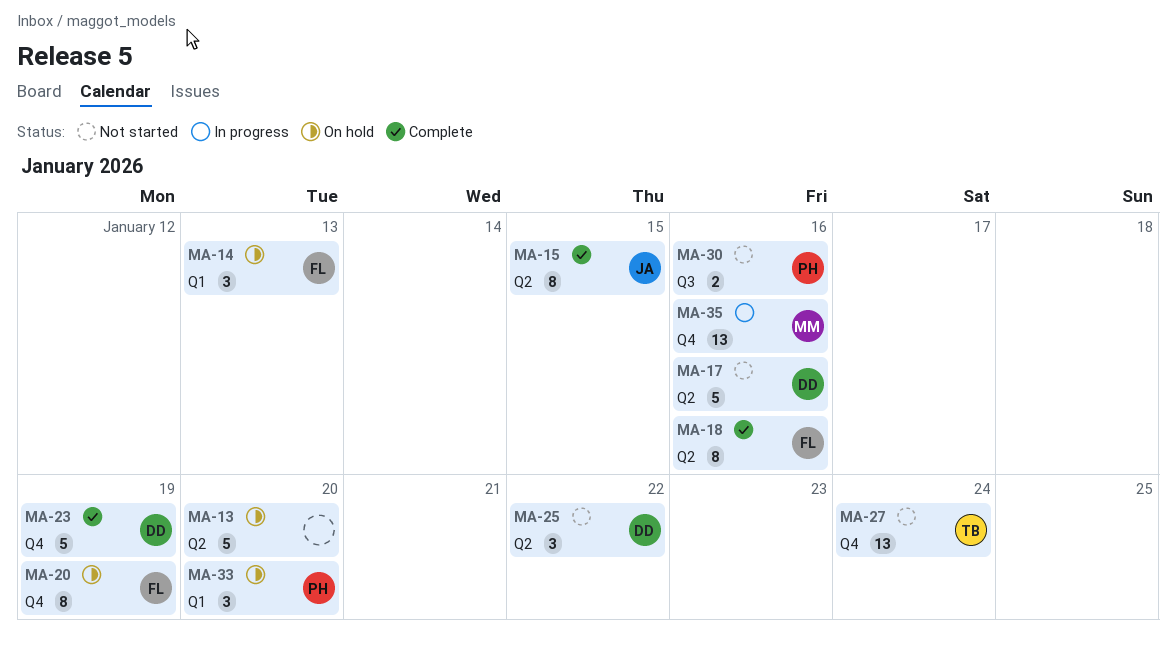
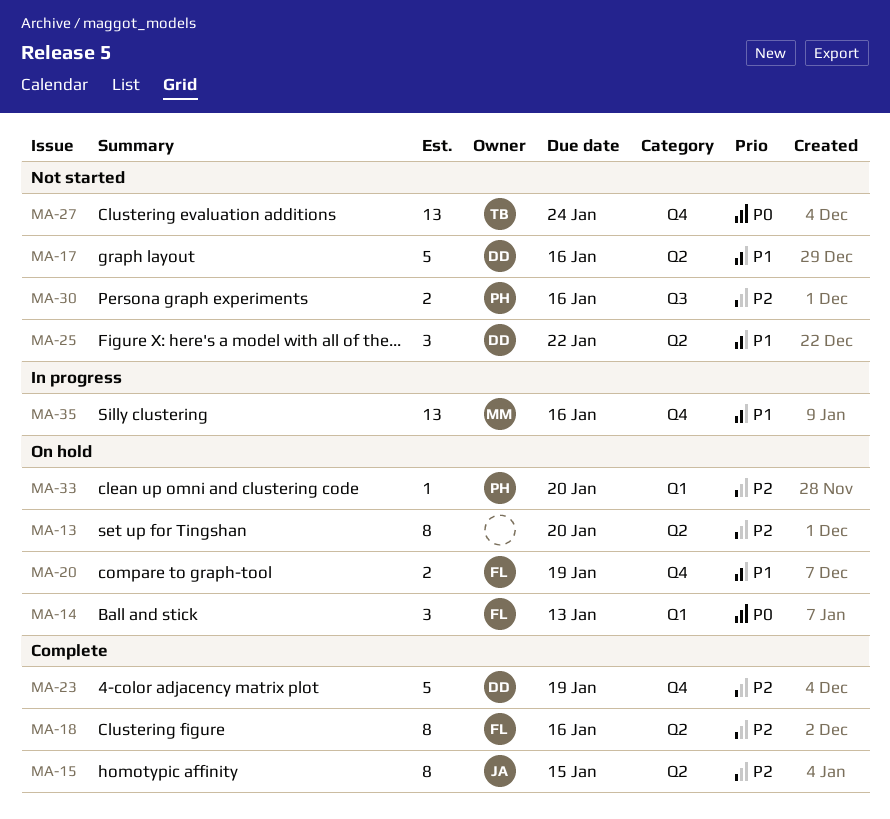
MA-13, estimate: 5 -> 8
MA-20, estimate: 8 -> 2
MA-33, estimate: 3 -> 1

